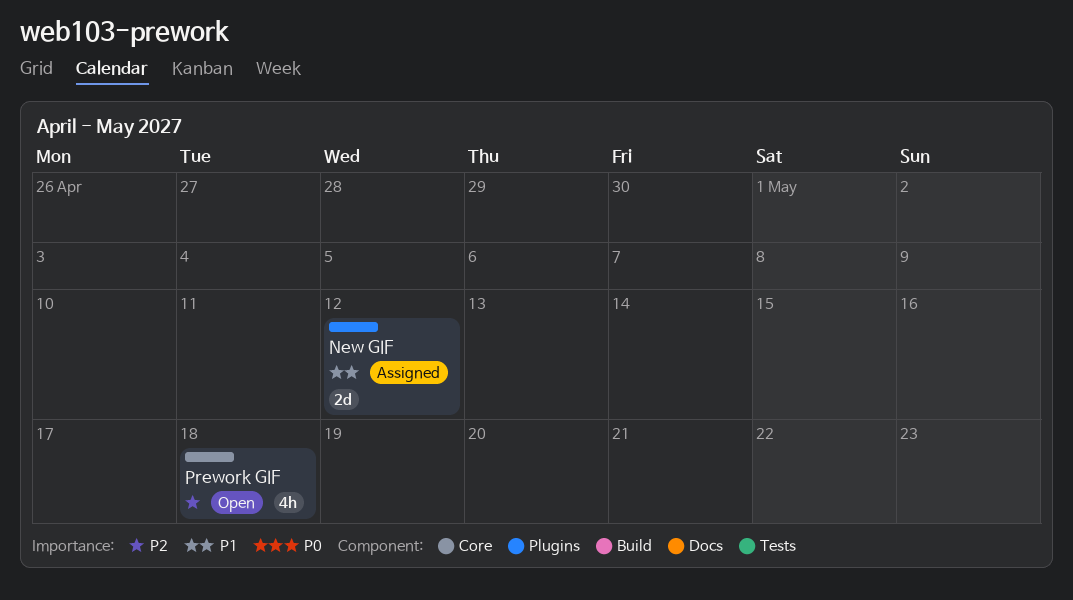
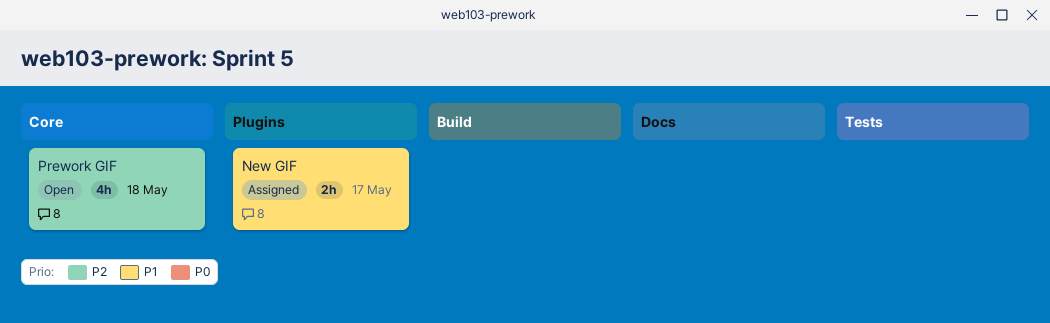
New GIF, estimate: 2d -> 2h
New GIF, due: May 12 -> May 17

